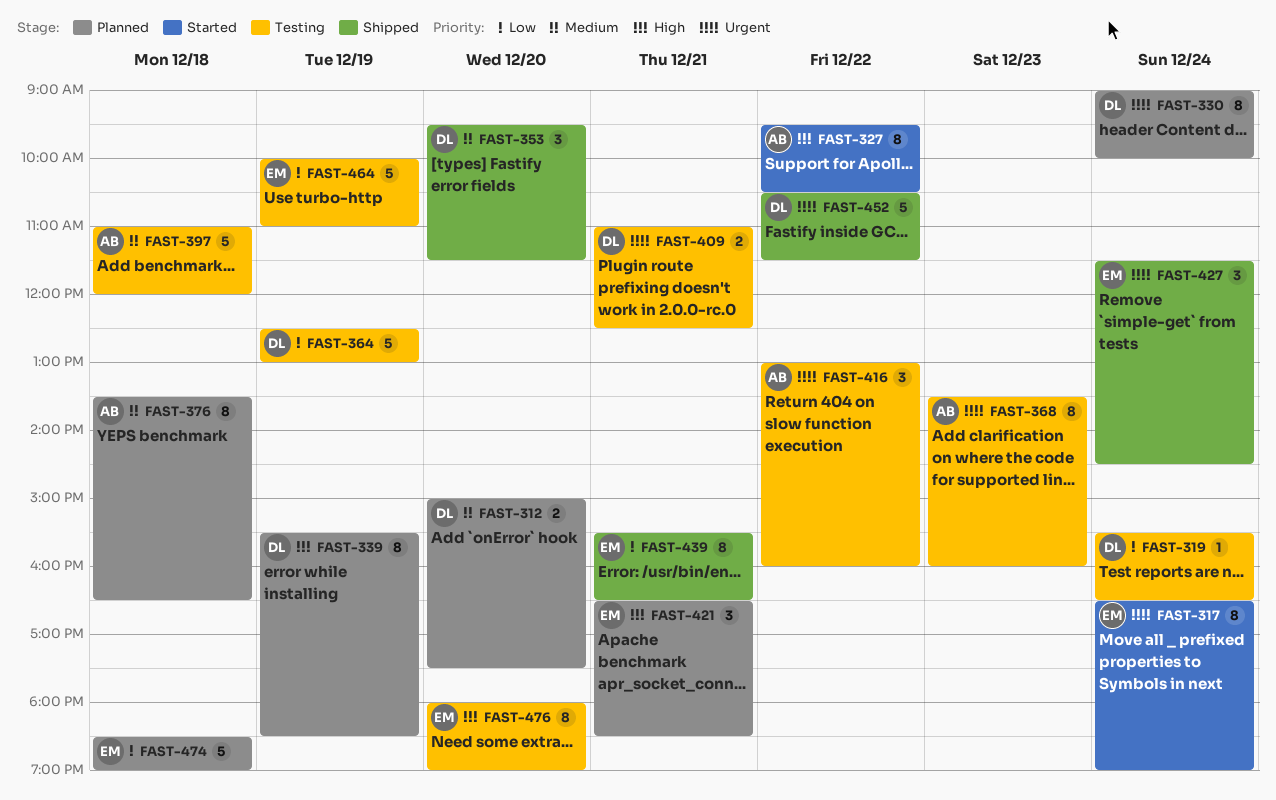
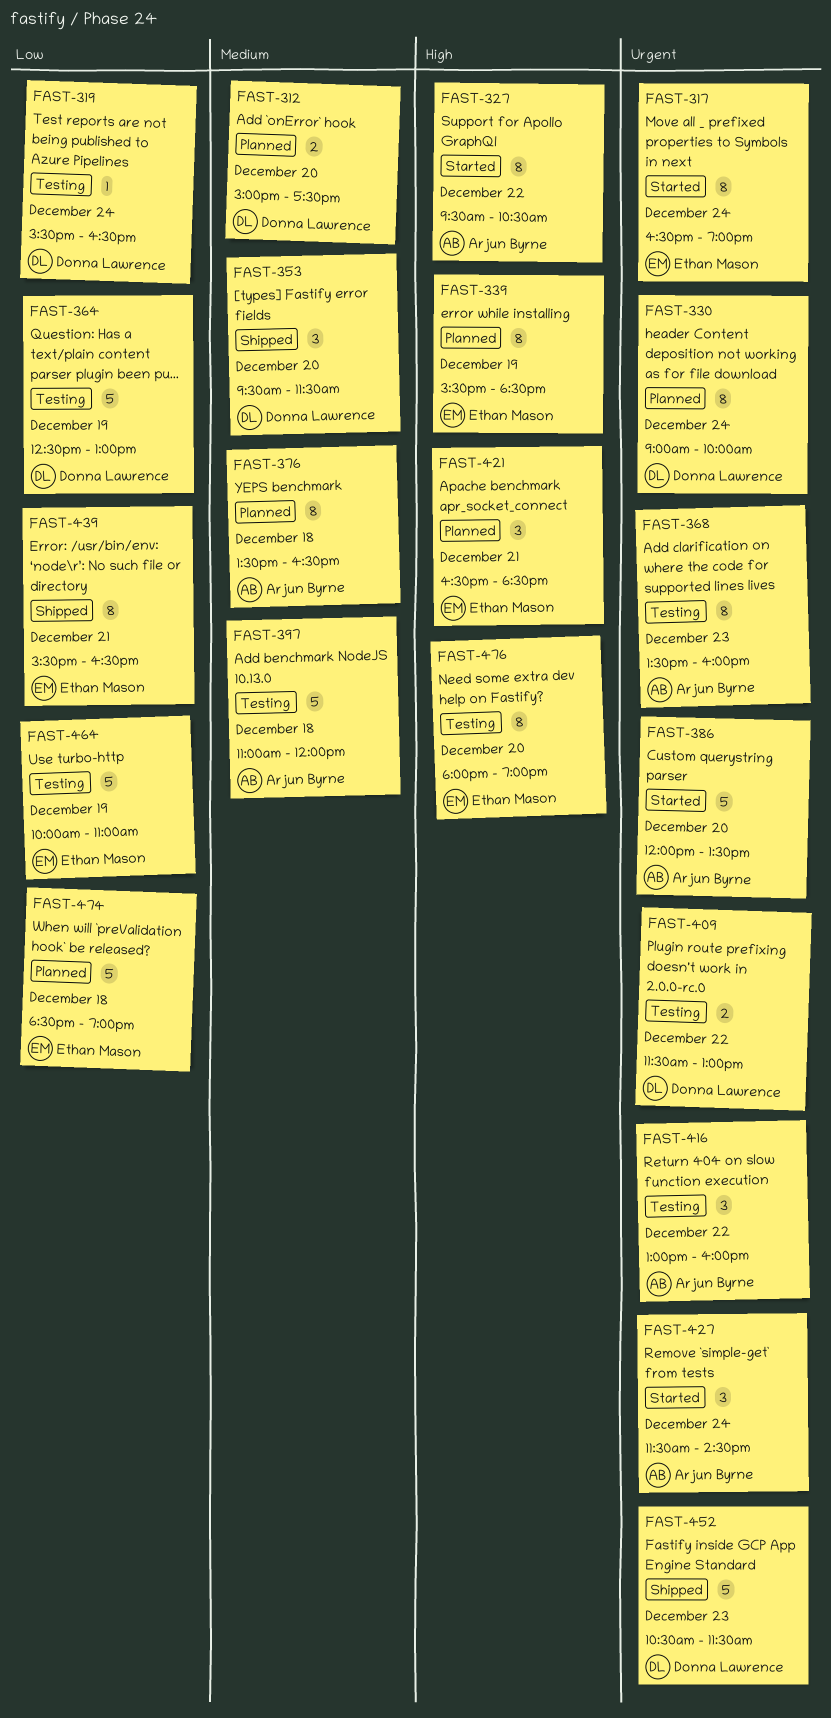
FAST-339, owner: Donna Lawrence -> Ethan Mason
FAST-386: none -> present
FAST-409, day: Dec 21 -> Dec 22
FAST-409, begins: 11:00 -> 11:30
FAST-409, ends: 12:30 -> 13:00
FAST-427, status: Shipped -> Started
FAST-427, owner: Ethan Mason -> Arjun Byrne
FAST-452, day: Dec 22 -> Dec 23

